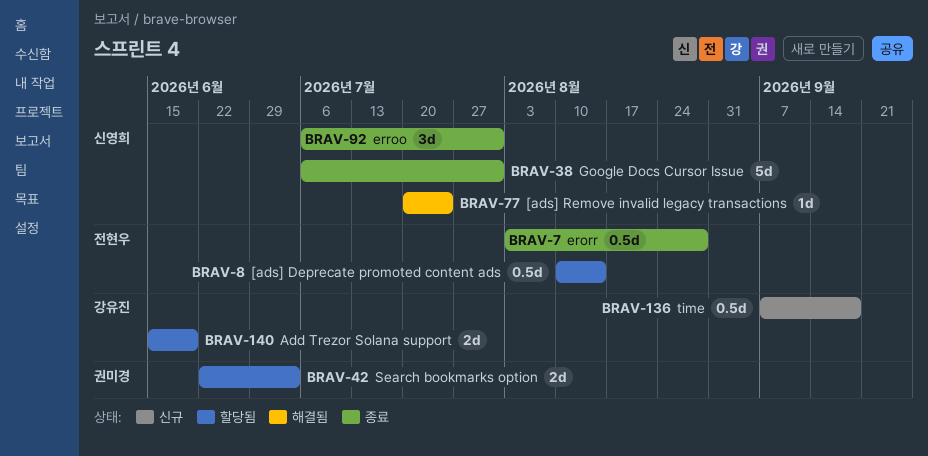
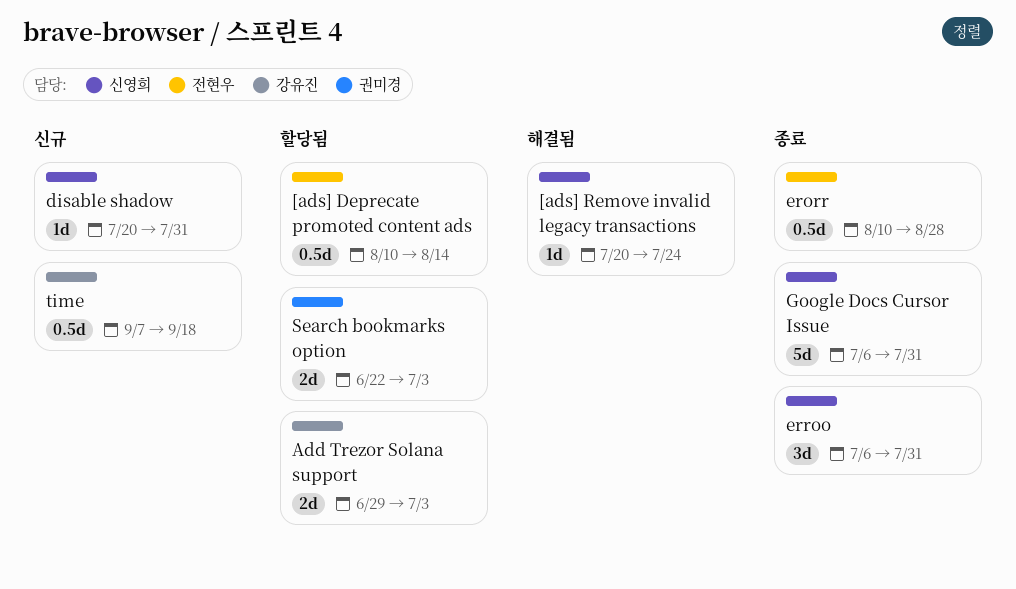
Add Trezor Solana support, start: Jun 15 -> Jun 29
Add Trezor Solana support, due: Jun 19 -> Jul 3
disable shadow: none -> present
erorr, start: Aug 3 -> Aug 10

